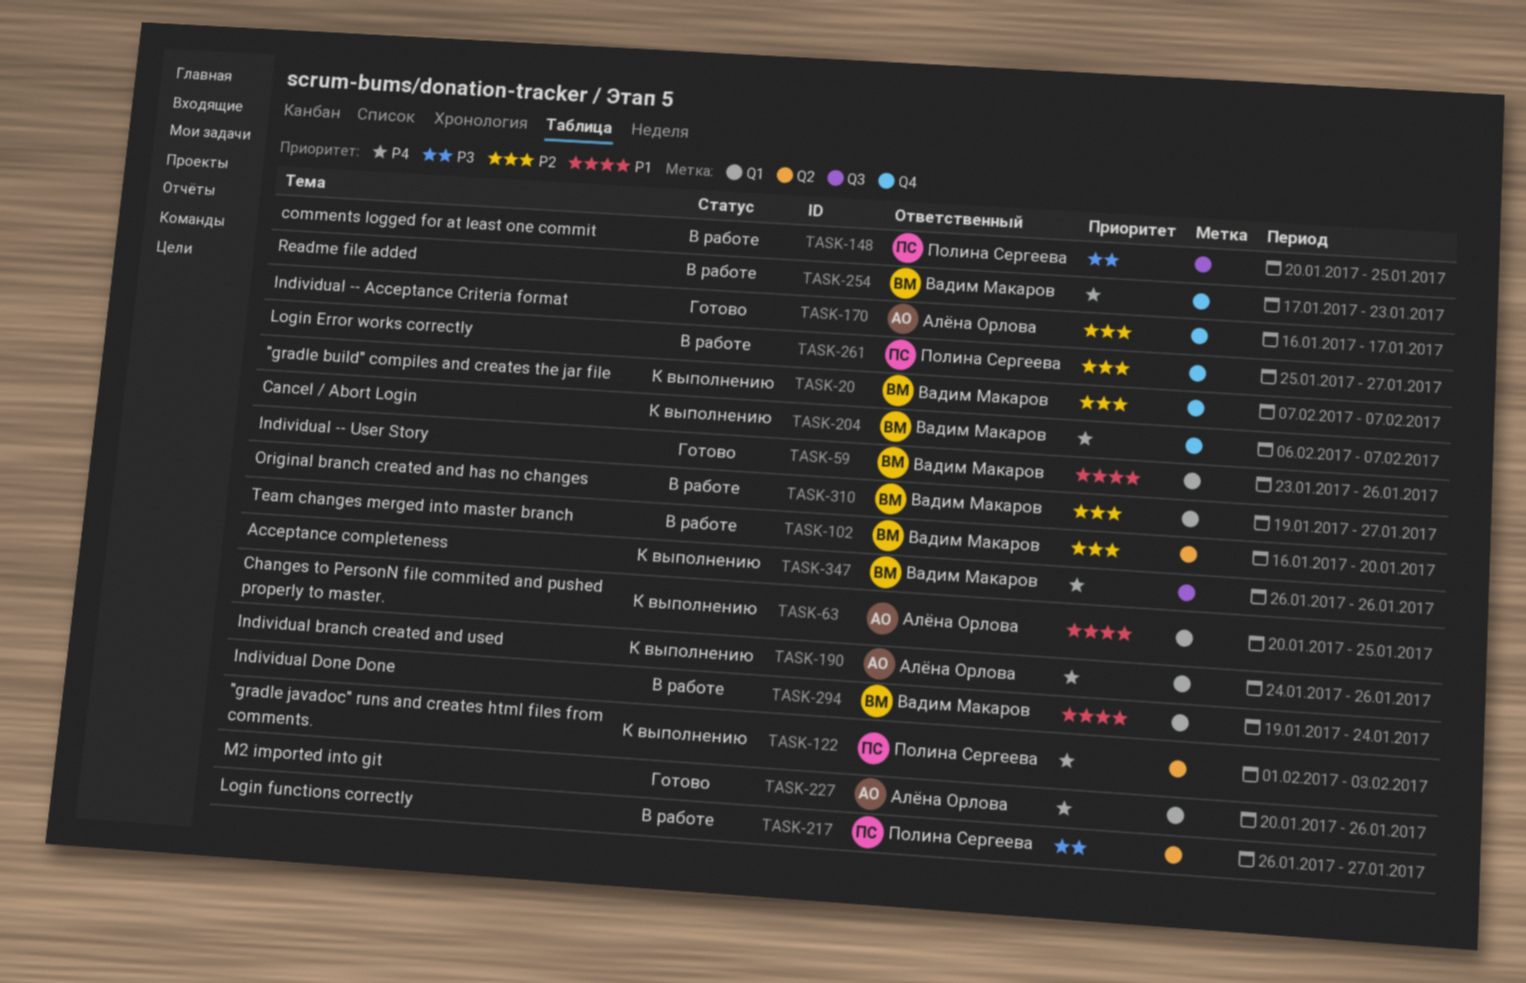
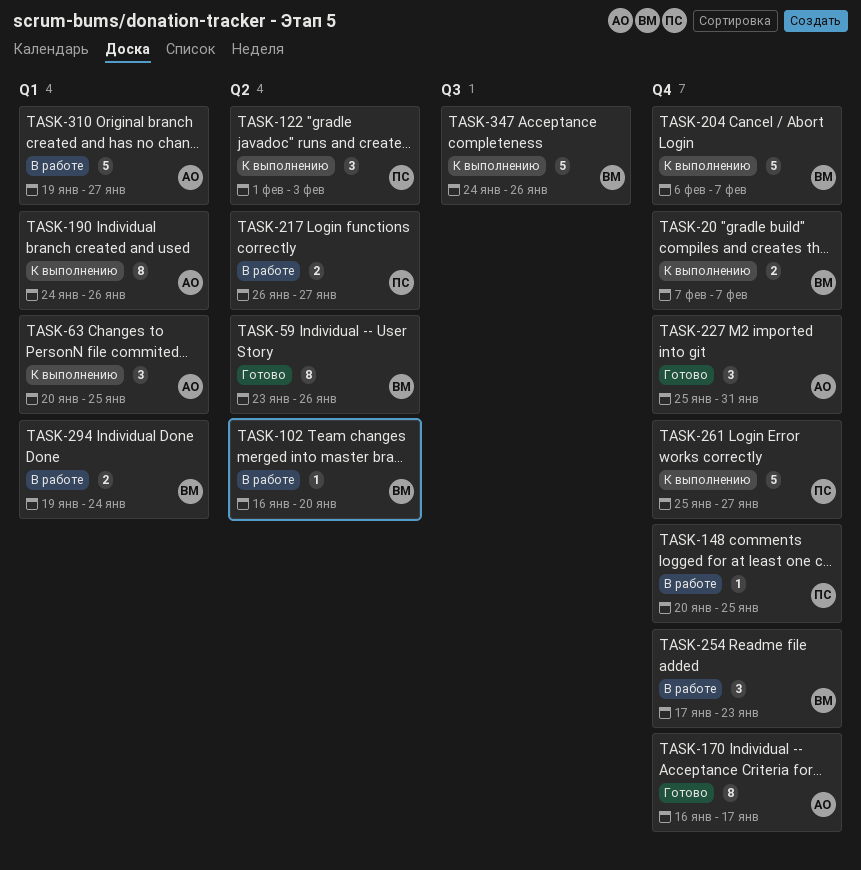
TASK-59, label: Q1 -> Q2
TASK-148, label: Q3 -> Q4
TASK-227, label: Q1 -> Q4
TASK-227, start: Jan 20 -> Jan 25
TASK-227, due: Jan 26 -> Jan 31
TASK-261, status: В работе -> К выполнению
TASK-310, owner: Вадим Макаров -> Алёна Орлова
TASK-347, start: Jan 26 -> Jan 24

